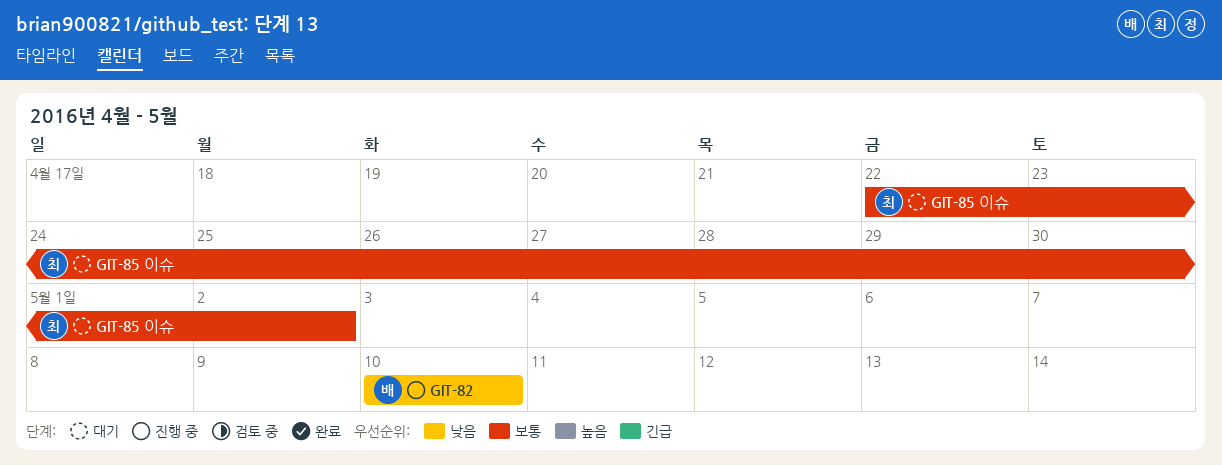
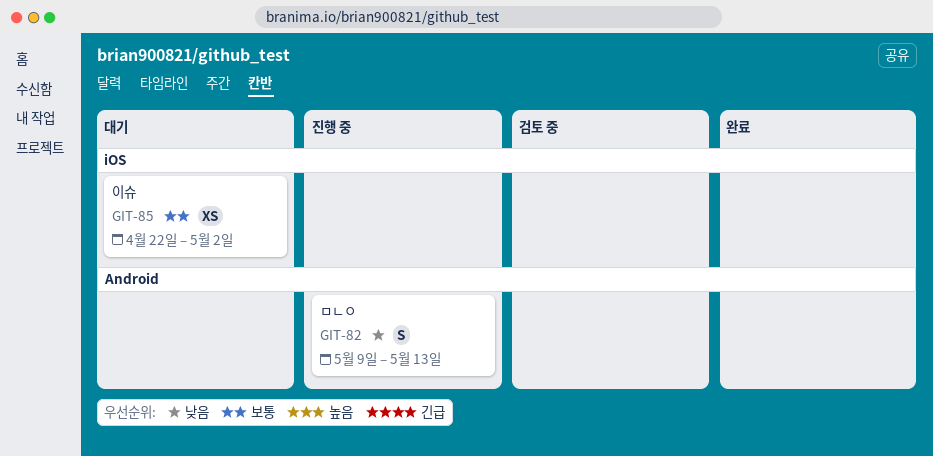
GIT-82, start: May 10 -> May 9
GIT-82, due: May 10 -> May 13

